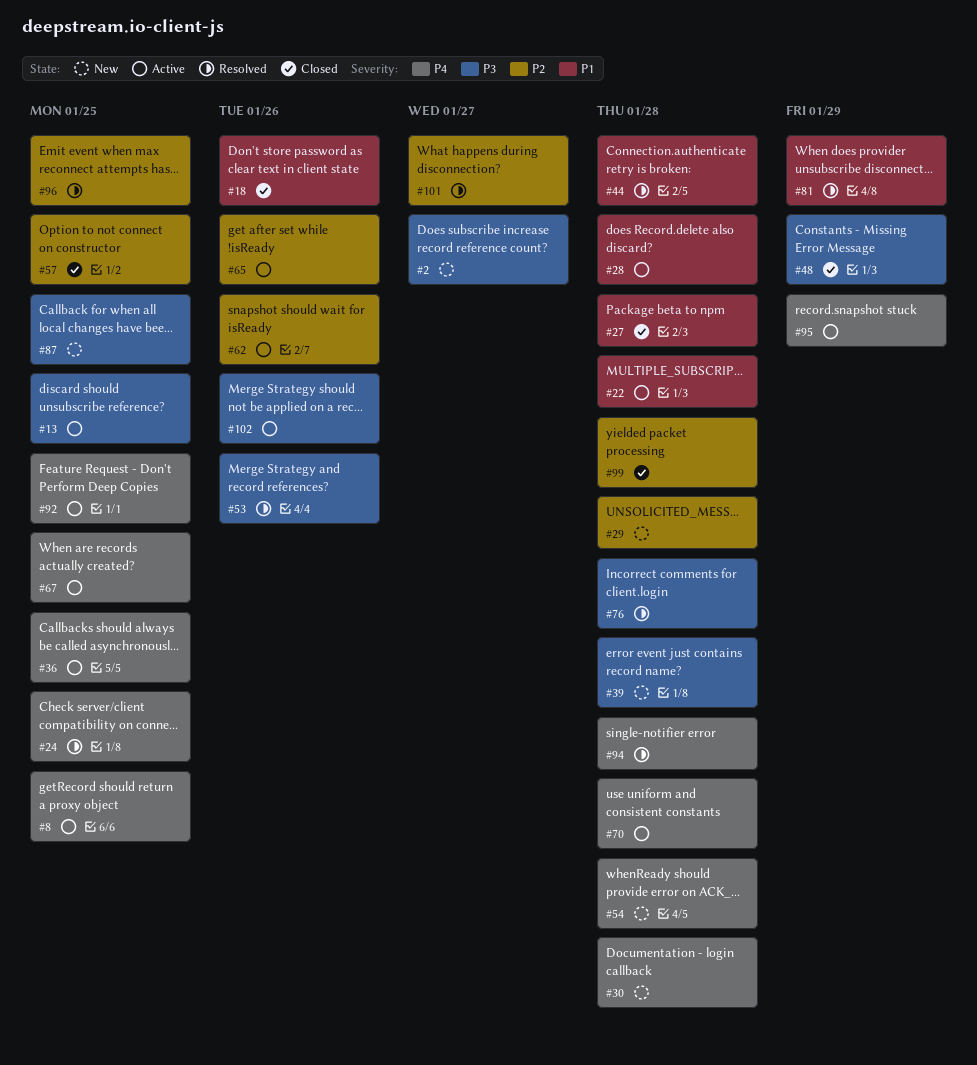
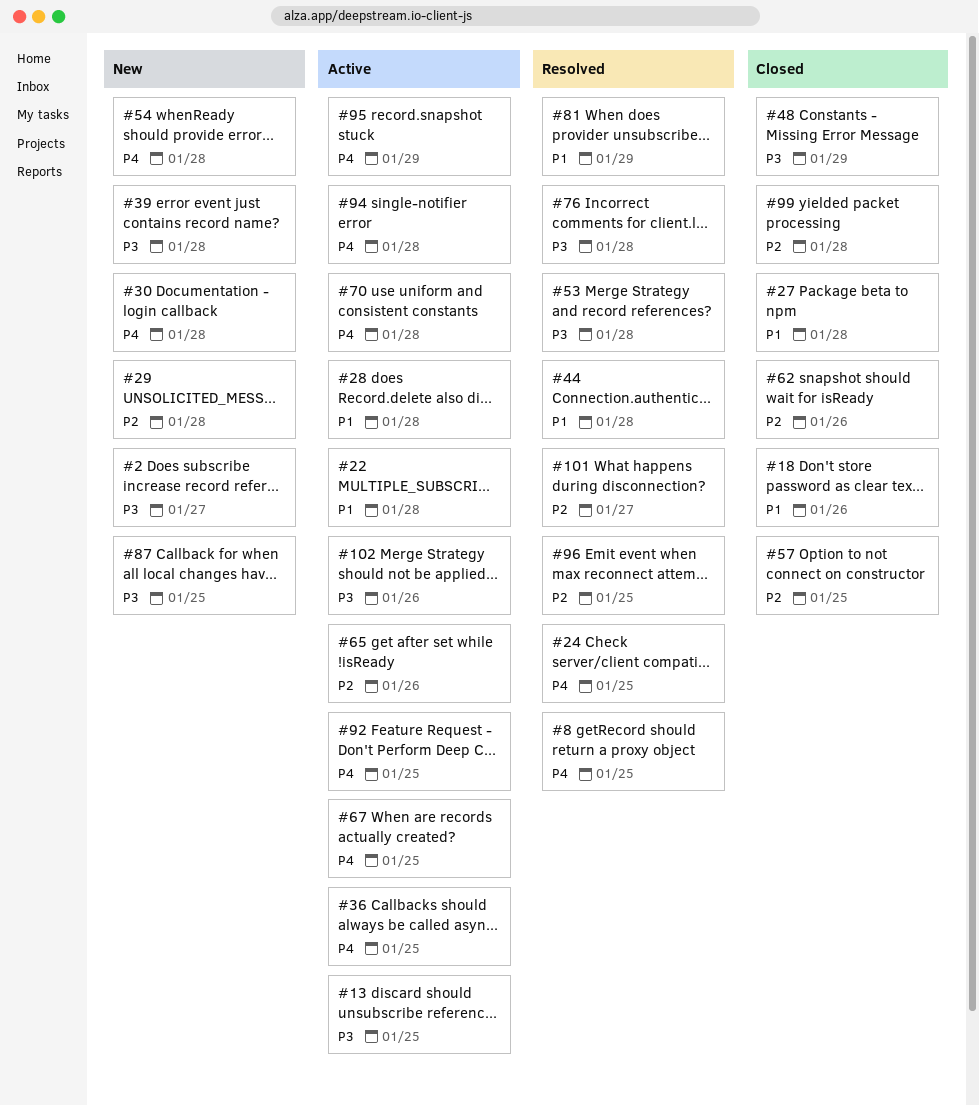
#8, status: Active -> Resolved
#53, due: Jan 26 -> Jan 28
#62, status: Active -> Closed
#94, status: Resolved -> Active

